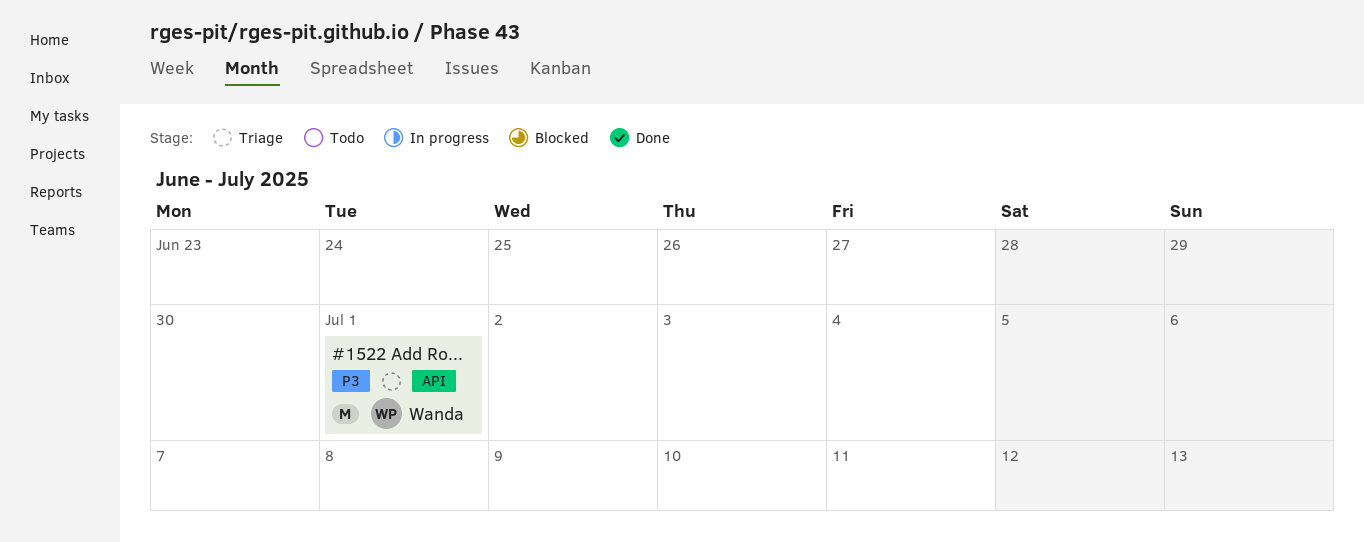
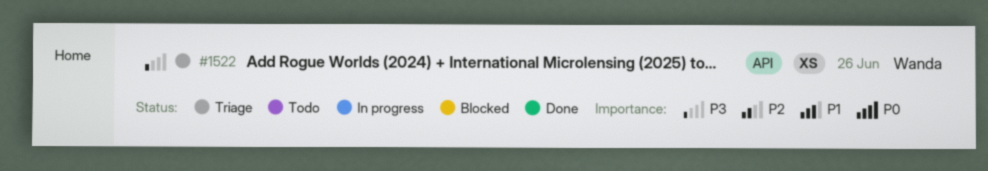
#1522, estimate: M -> XS
#1522, due: Jul 1 -> Jun 26

